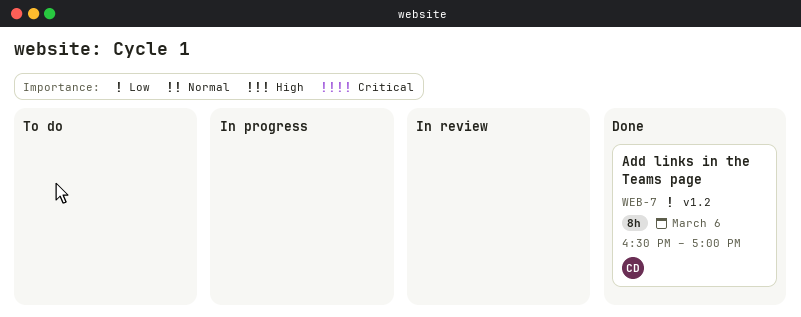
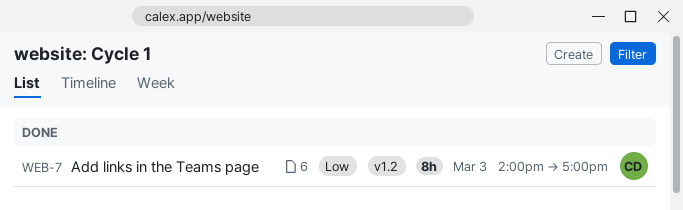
WEB-7, day: Mar 6 -> Mar 3
WEB-7, begins: 16:30 -> 14:00

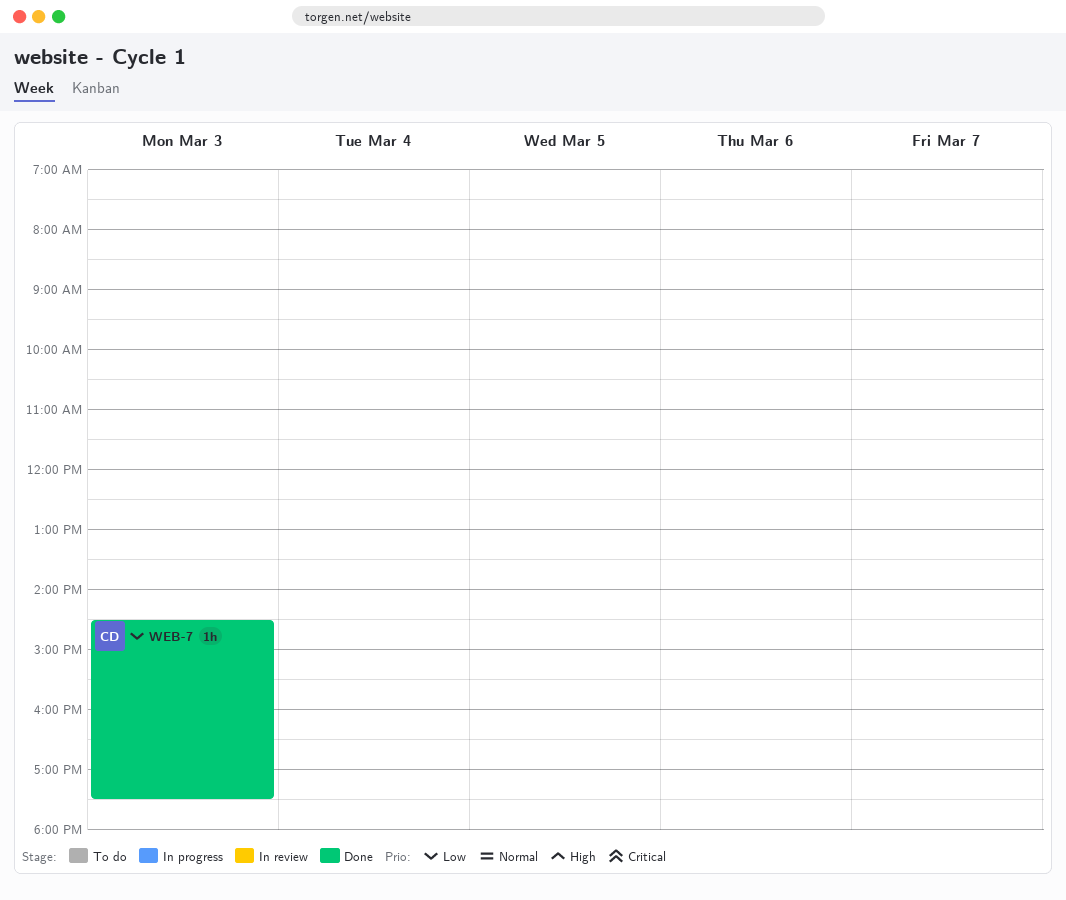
WEB-7, estimate: 8h -> 1h
WEB-7, begins: 14:00 -> 14:30
WEB-7, ends: 17:00 -> 17:30

